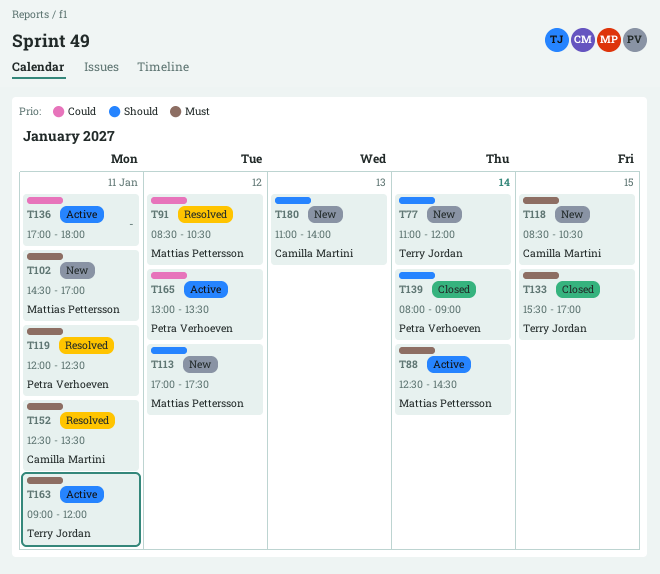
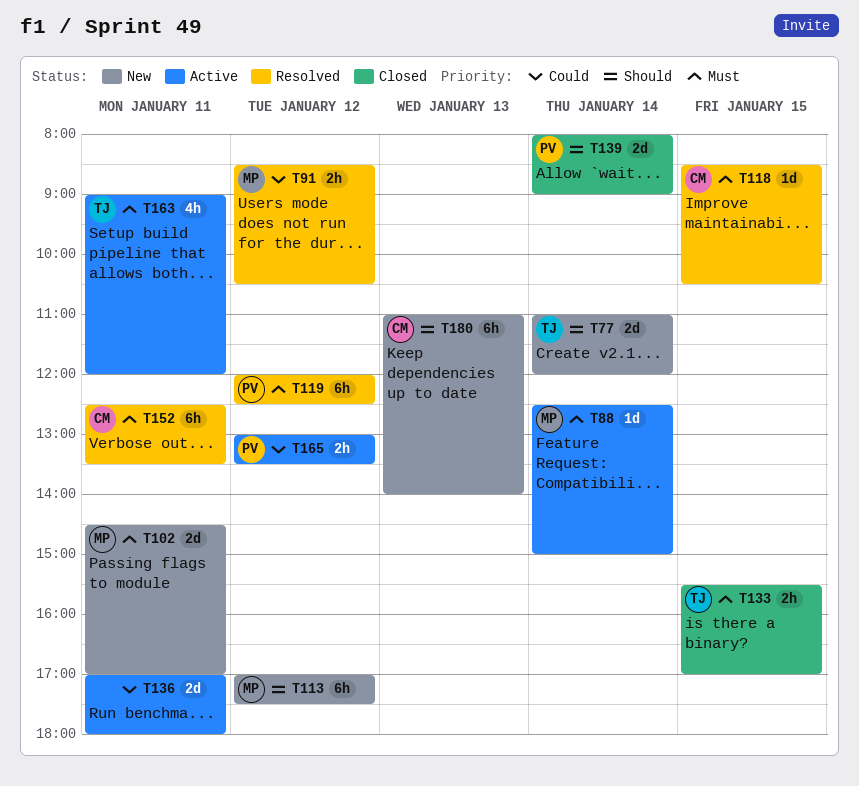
T88, ends: 14:30 -> 15:00
T118, status: New -> Resolved
T119, day: Jan 11 -> Jan 12

